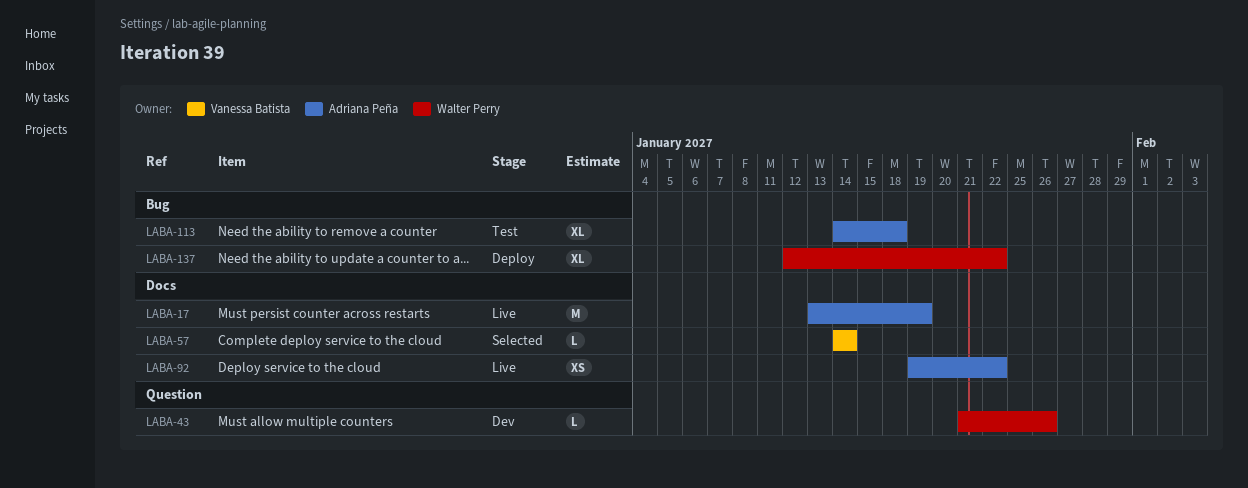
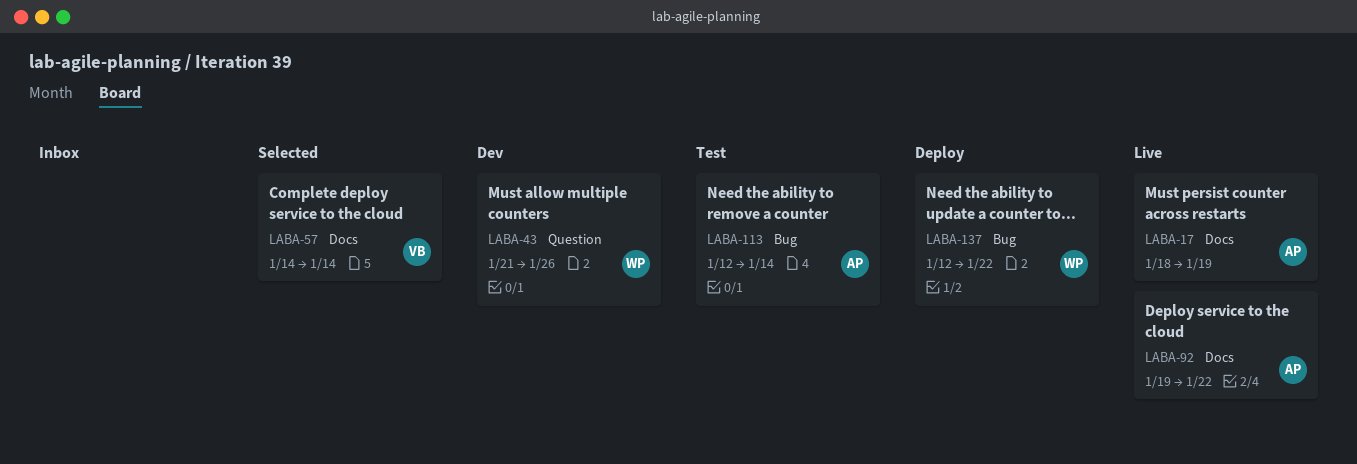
LABA-17, start: Jan 13 -> Jan 18
LABA-113, start: Jan 14 -> Jan 12
LABA-113, due: Jan 18 -> Jan 14

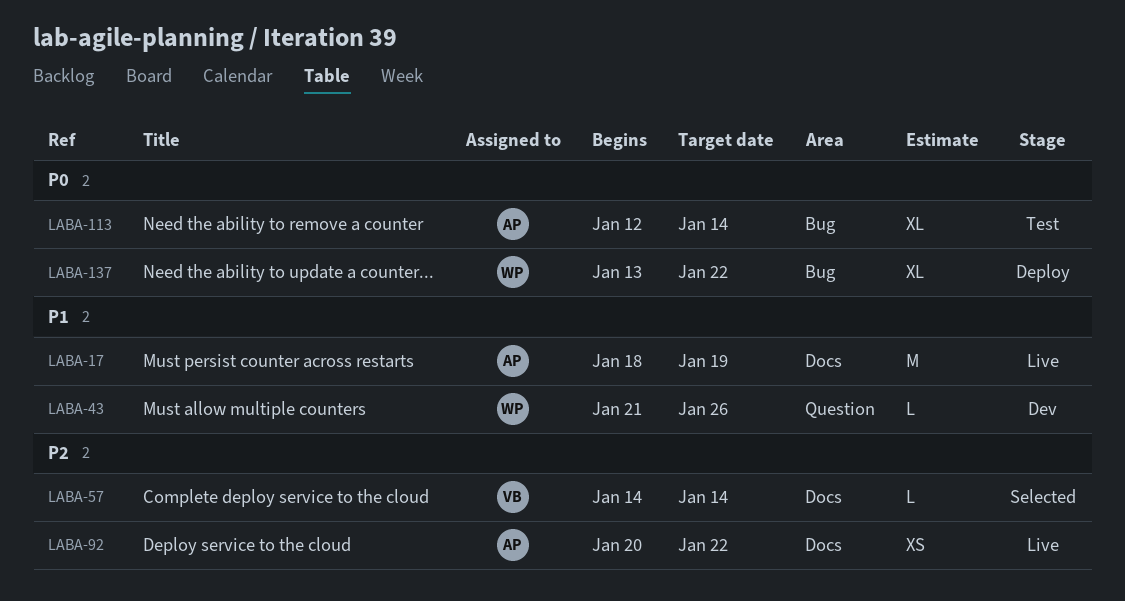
LABA-92, start: Jan 19 -> Jan 20
LABA-137, start: Jan 12 -> Jan 13

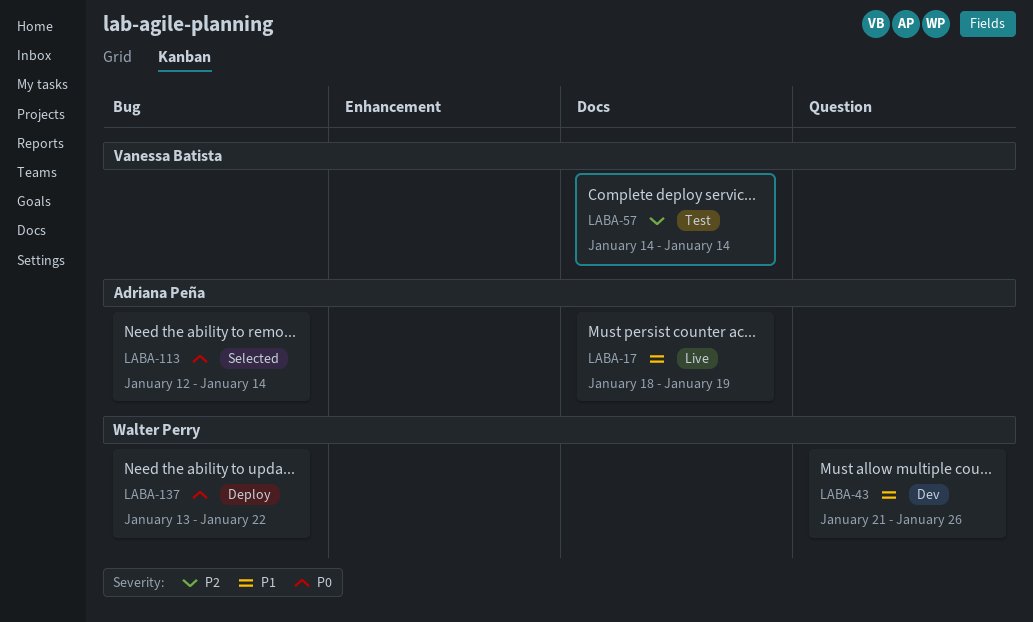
LABA-57, status: Selected -> Test
LABA-92: present -> none
LABA-113, status: Test -> Selected

